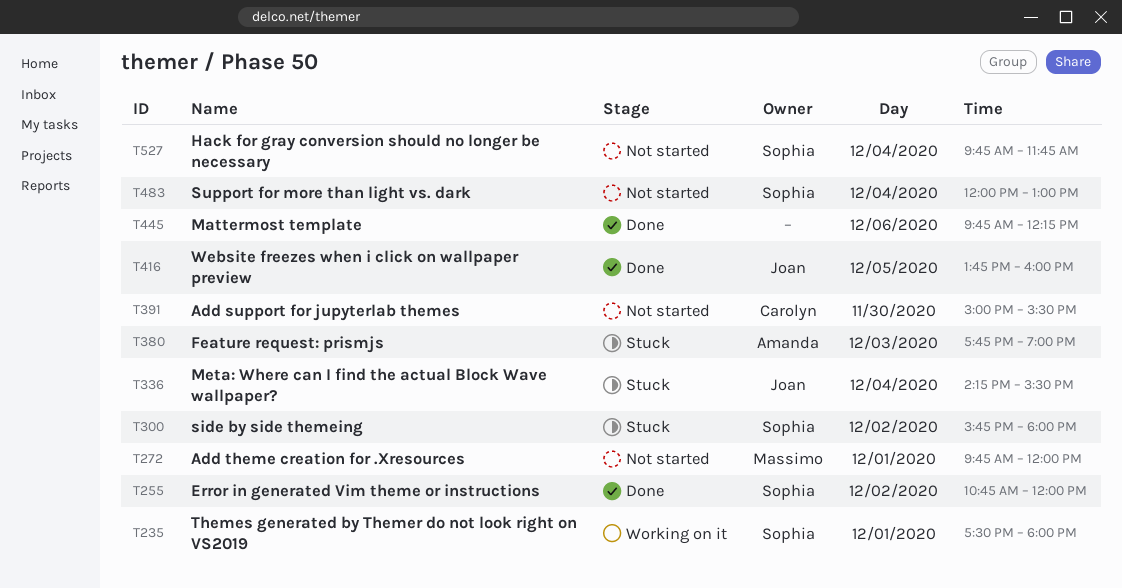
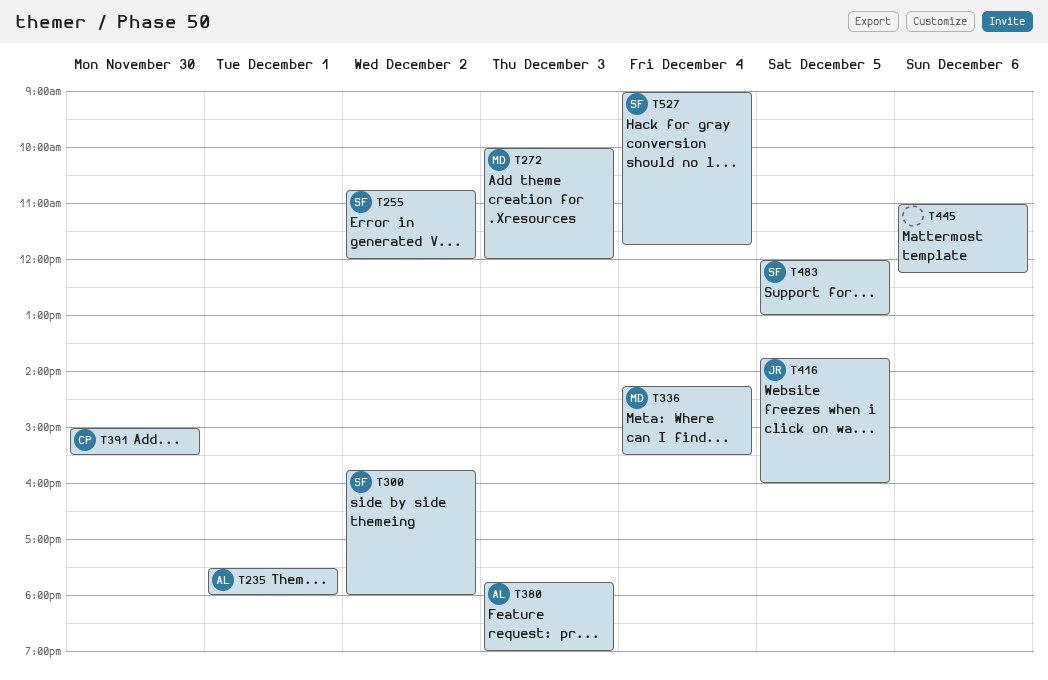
T235, owner: Sophia -> Amanda
T272, day: Dec 1 -> Dec 3
T272, begins: 09:45 -> 10:00
T336, owner: Joan -> Massimo
T445, begins: 09:45 -> 11:00
T483, day: Dec 4 -> Dec 5
T527, begins: 09:45 -> 09:00

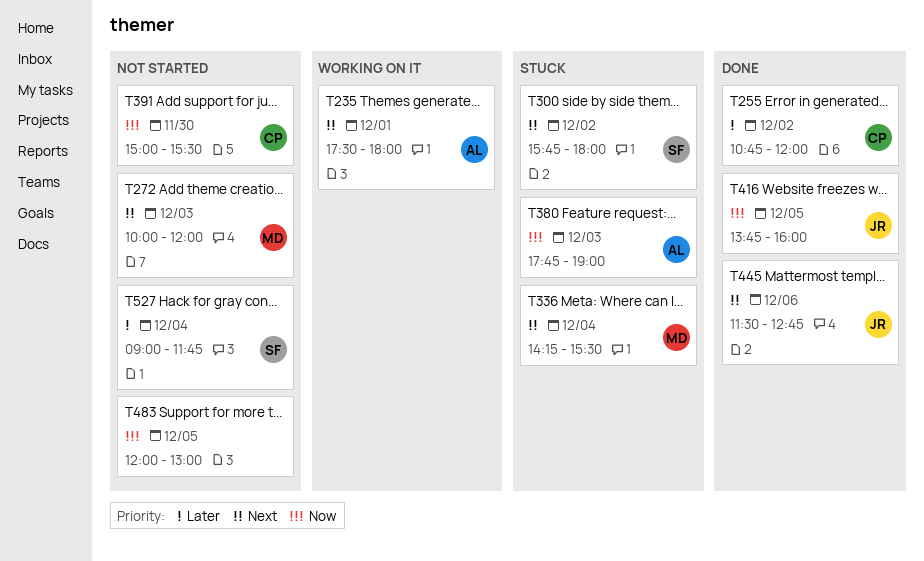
T255, owner: SF -> CP
T445, owner: none -> JR
T445, begins: 11:00 -> 11:30
T445, ends: 12:15 -> 12:45
T483, owner: SF -> none

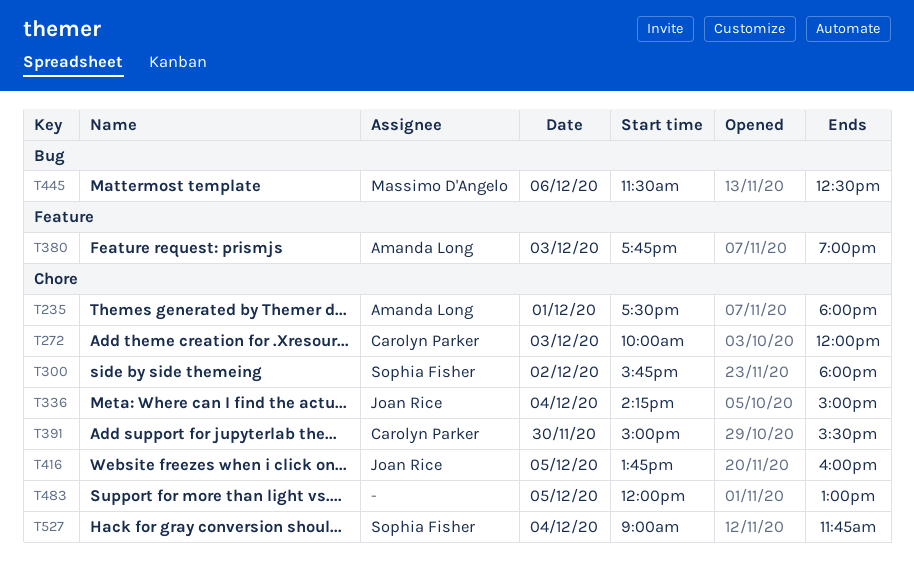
T255: present -> none
T272, owner: Massimo D'Angelo -> Carolyn Parker
T336, owner: Massimo D'Angelo -> Joan Rice
T336, ends: 15:30 -> 15:00
T445, owner: Joan Rice -> Massimo D'Angelo
T445, ends: 12:45 -> 12:30

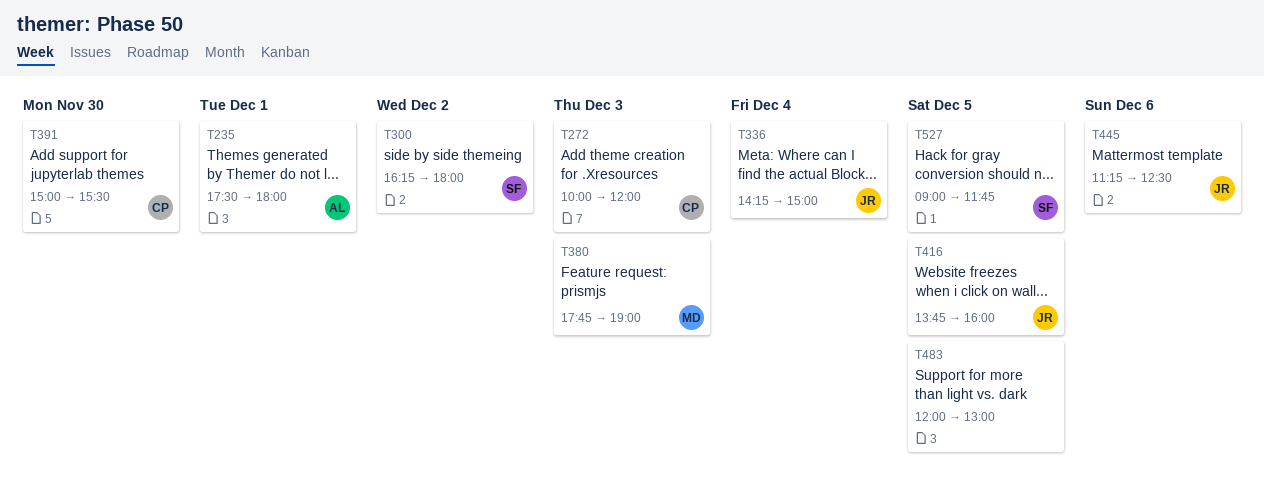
T300, begins: 15:45 -> 16:15
T380, owner: Amanda Long -> Massimo D'Angelo
T445, owner: Massimo D'Angelo -> Joan Rice
T445, begins: 11:30 -> 11:15
T527, day: Dec 4 -> Dec 5

